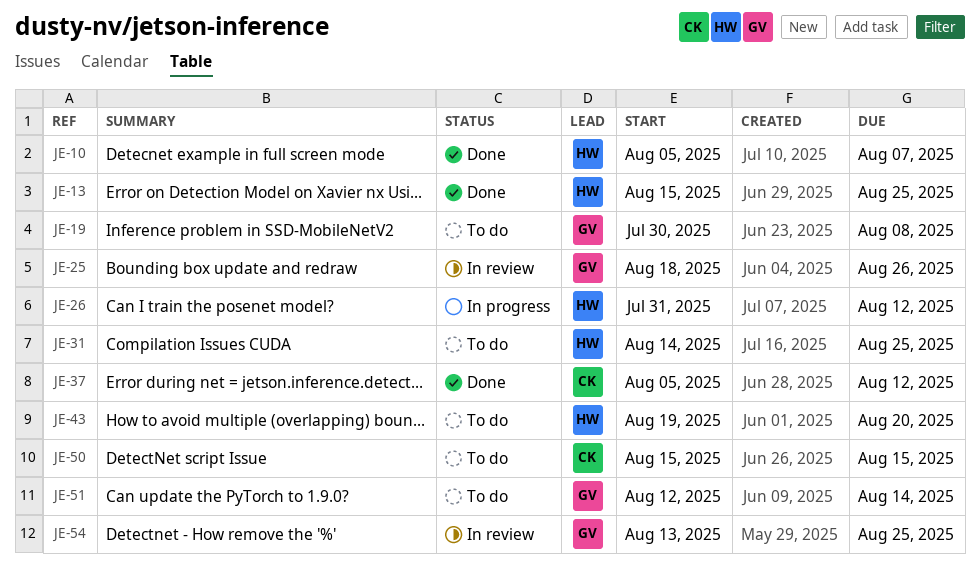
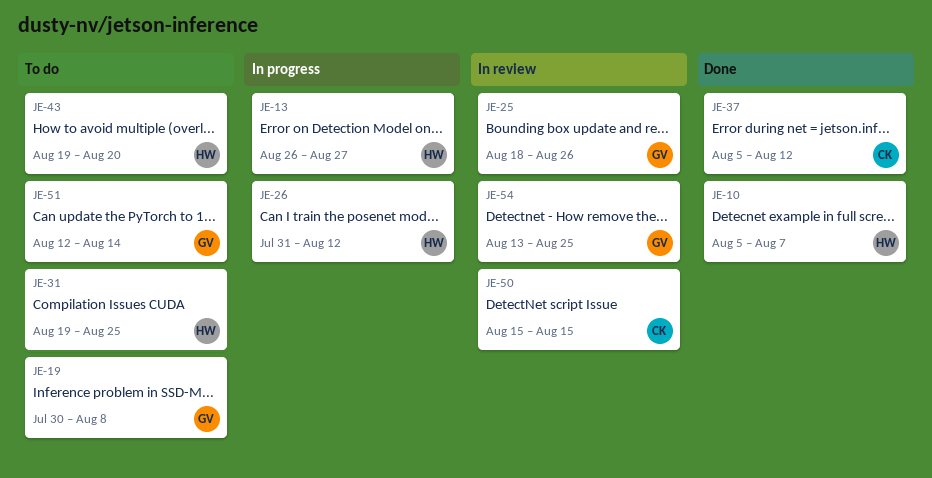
JE-13, status: Done -> In progress
JE-13, start: Aug 15 -> Aug 26
JE-13, due: Aug 25 -> Aug 27
JE-31, start: Aug 14 -> Aug 19
JE-50, status: To do -> In review

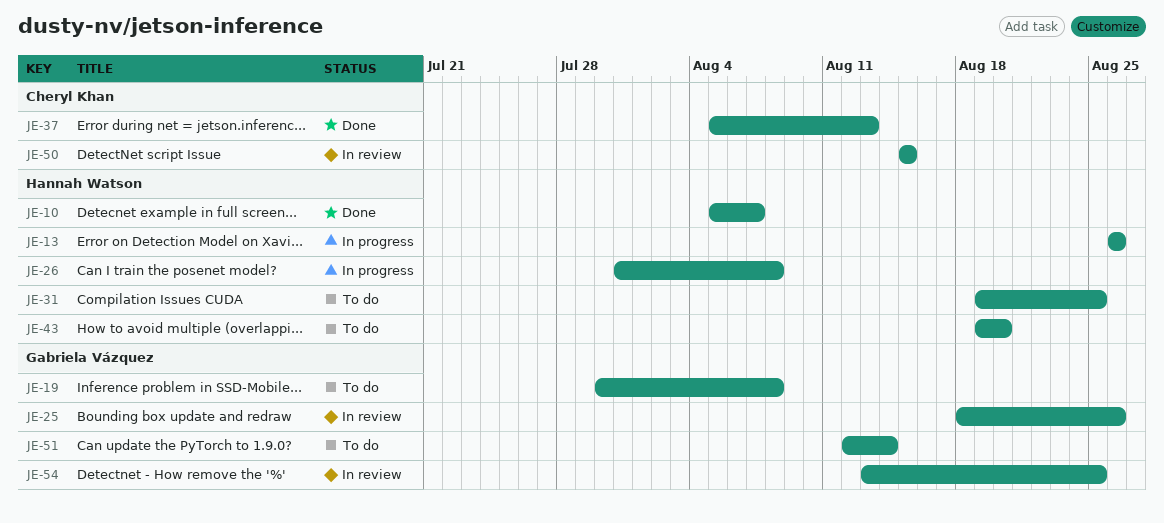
JE-13, due: Aug 27 -> Aug 26
JE-26, due: Aug 12 -> Aug 8
JE-37, due: Aug 12 -> Aug 13

